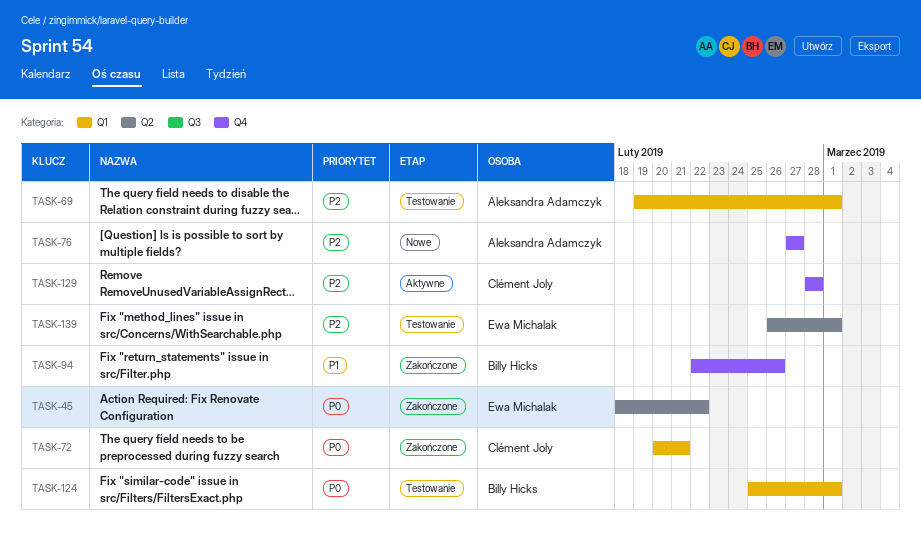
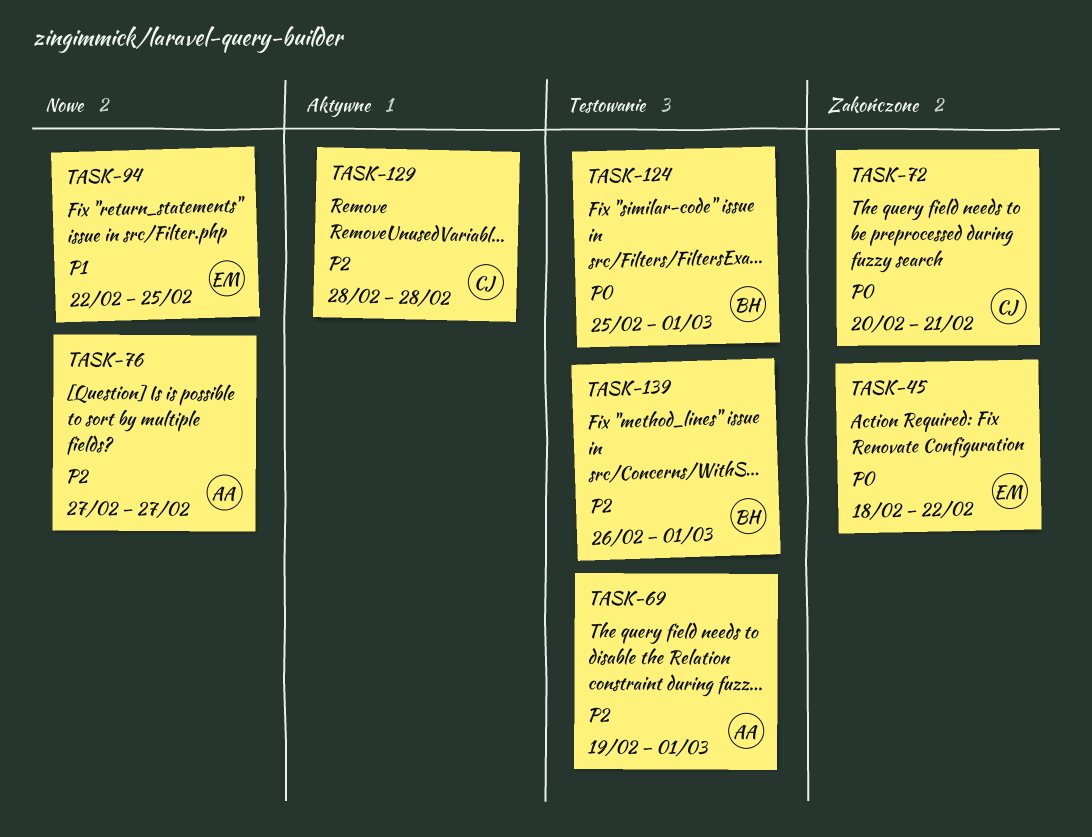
TASK-94, status: Zakończone -> Nowe
TASK-94, owner: Billy Hicks -> Ewa Michalak
TASK-94, due: Feb 26 -> Feb 25
TASK-139, owner: Ewa Michalak -> Billy Hicks

